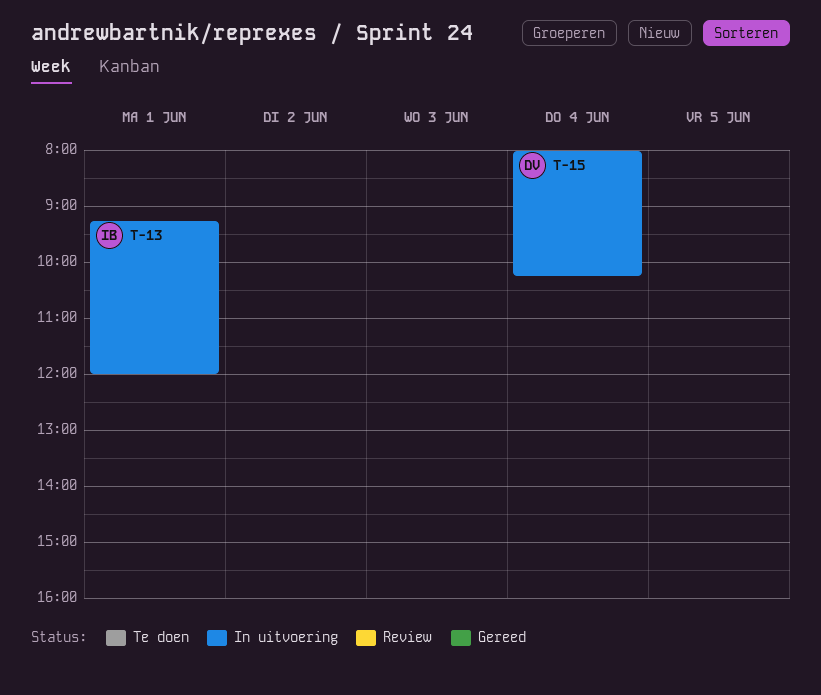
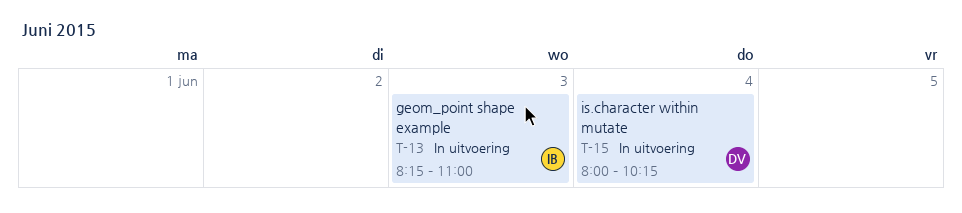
T-13, day: Jun 1 -> Jun 3
T-13, begins: 09:15 -> 08:15
T-13, ends: 12:00 -> 11:00

